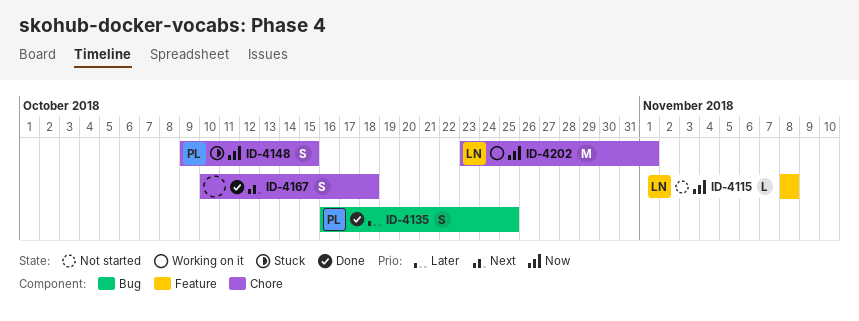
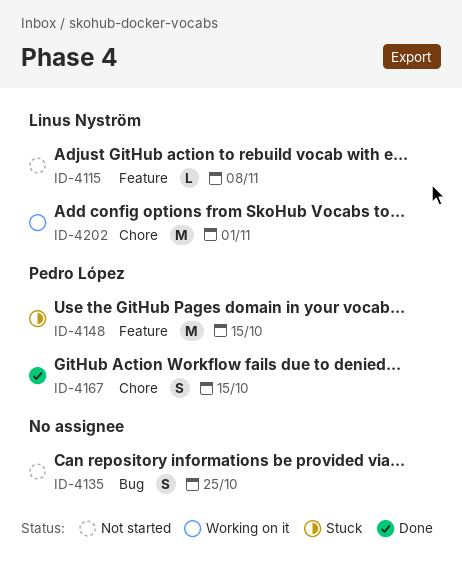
ID-4135, status: Done -> Not started
ID-4135, owner: Pedro López -> none
ID-4148, label: Chore -> Feature
ID-4148, estimate: S -> M
ID-4167, owner: none -> Pedro López
ID-4167, due: Oct 18 -> Oct 15

